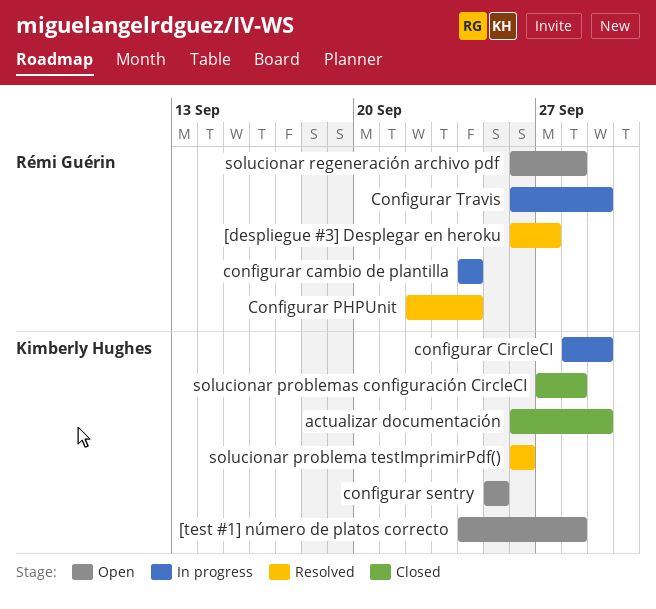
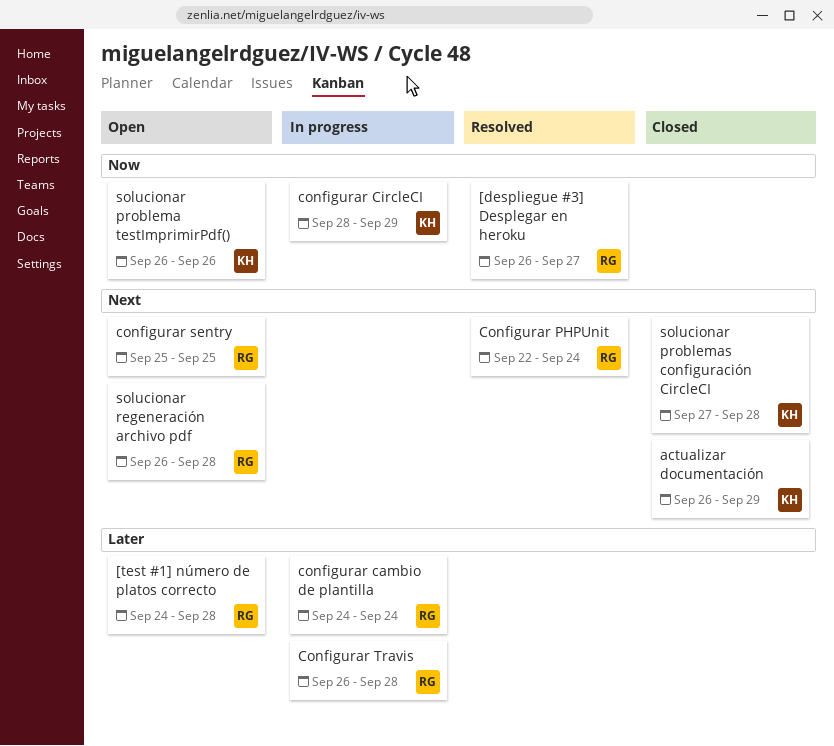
[test #1] número de platos correcto, owner: Kimberly Hughes -> Rémi Guérin
configurar sentry, owner: Kimberly Hughes -> Rémi Guérin
Configurar Travis, due: Sep 29 -> Sep 28
solucionar problema testImprimirPdf(), status: Resolved -> Open

